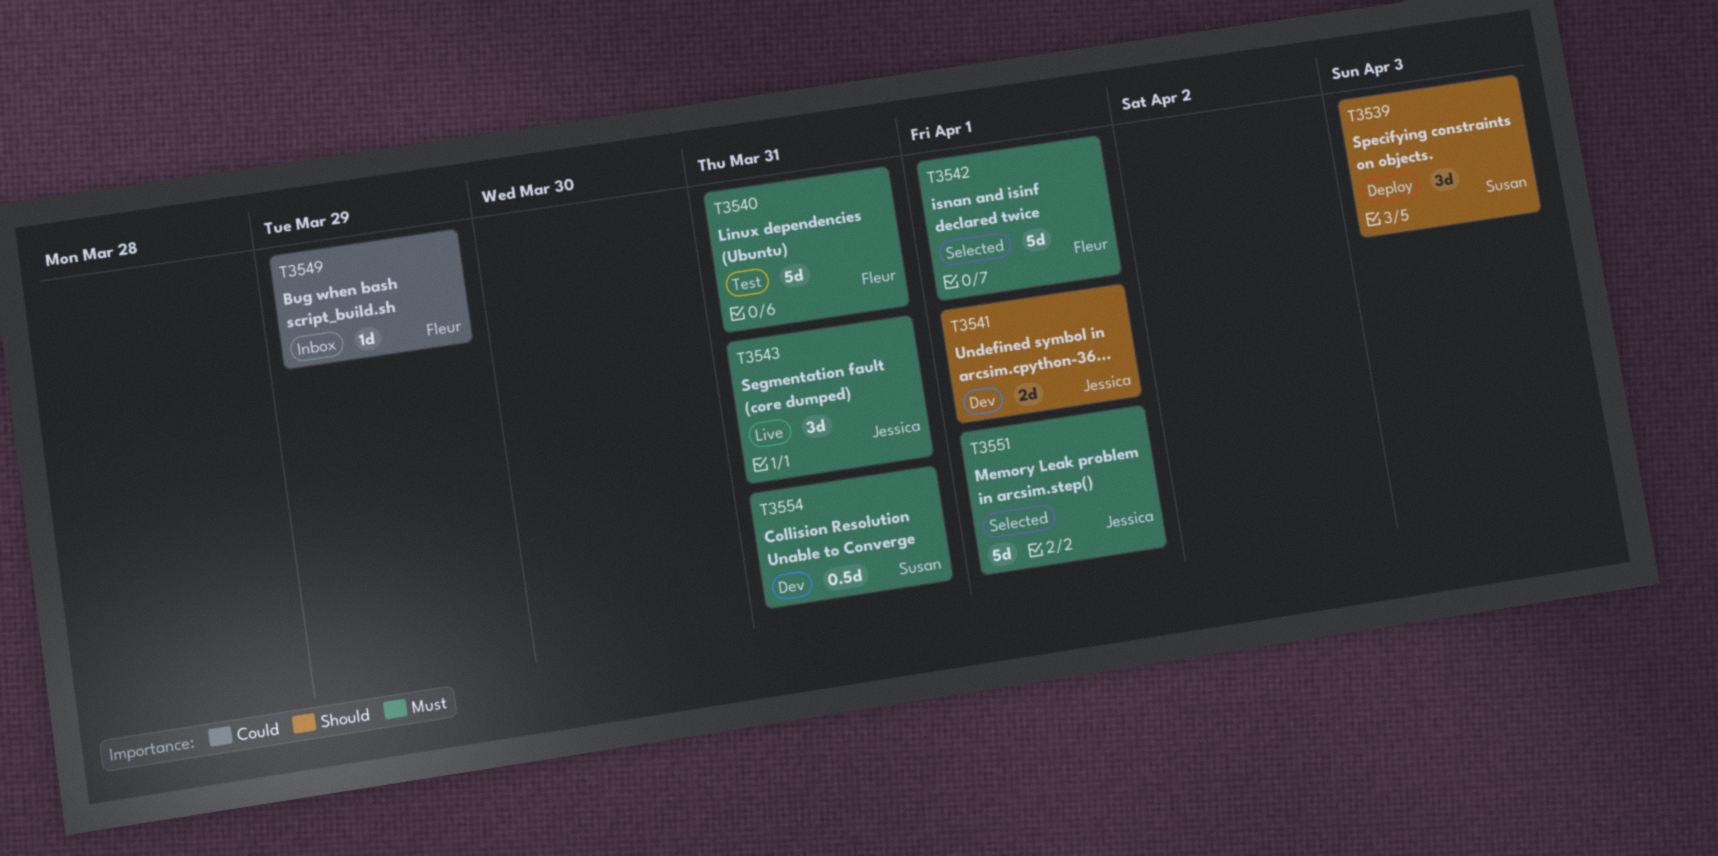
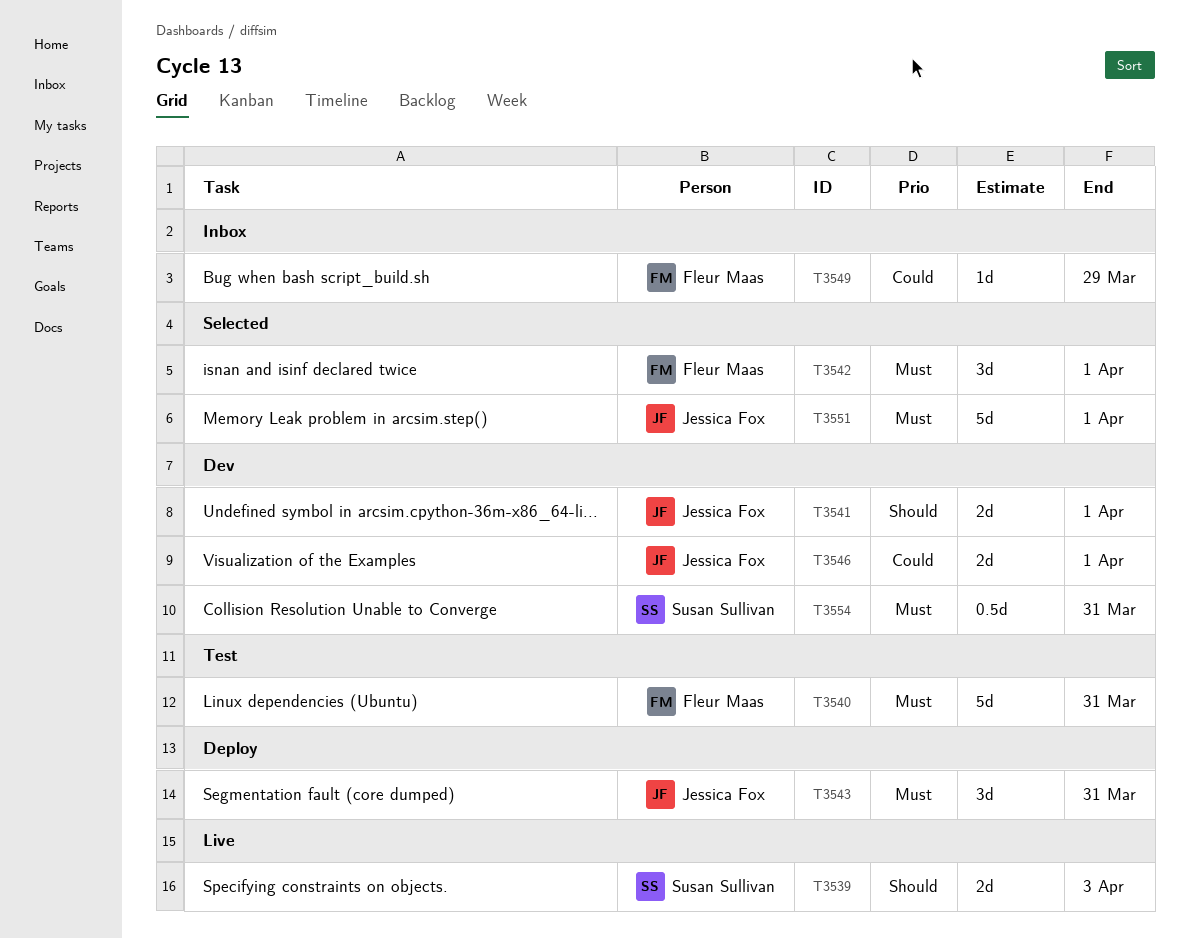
T3539, status: Deploy -> Live
T3539, estimate: 3d -> 2d
T3542, estimate: 5d -> 3d
T3543, status: Live -> Deploy
T3546: none -> present

